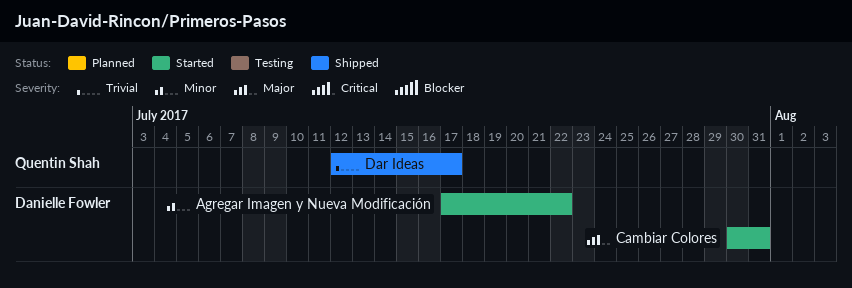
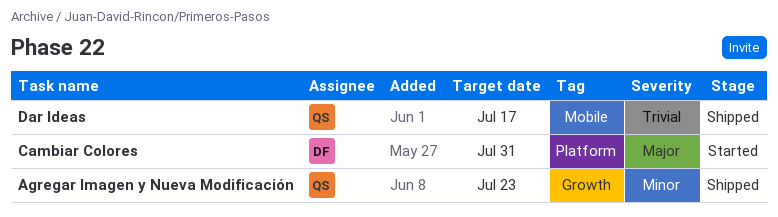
Agregar Imagen y Nueva Modificación, status: Started -> Shipped
Agregar Imagen y Nueva Modificación, owner: Danielle Fowler -> Quentin Shah
Agregar Imagen y Nueva Modificación, due: Jul 22 -> Jul 23

